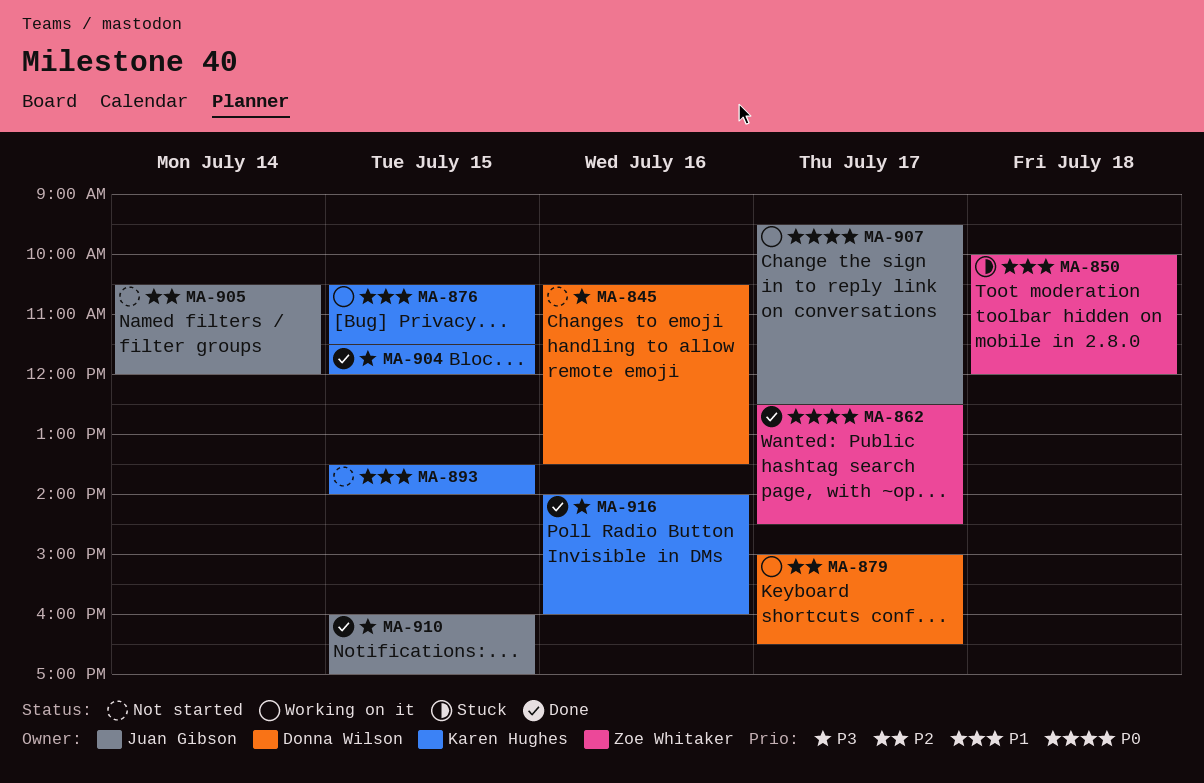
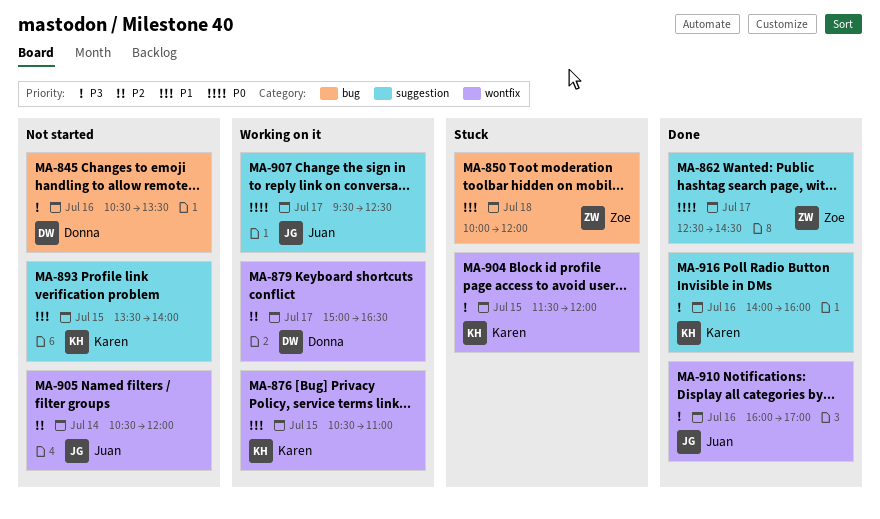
MA-876, ends: 11:30 -> 11:00
MA-904, status: Done -> Stuck
MA-910, day: Jul 15 -> Jul 16

